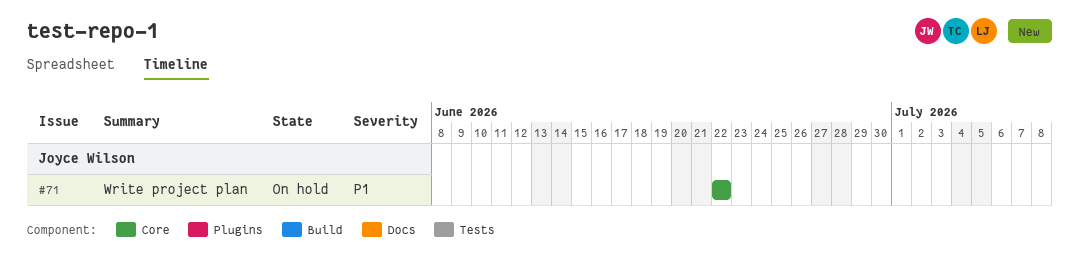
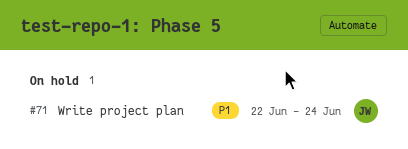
#71, due: Jun 22 -> Jun 24

